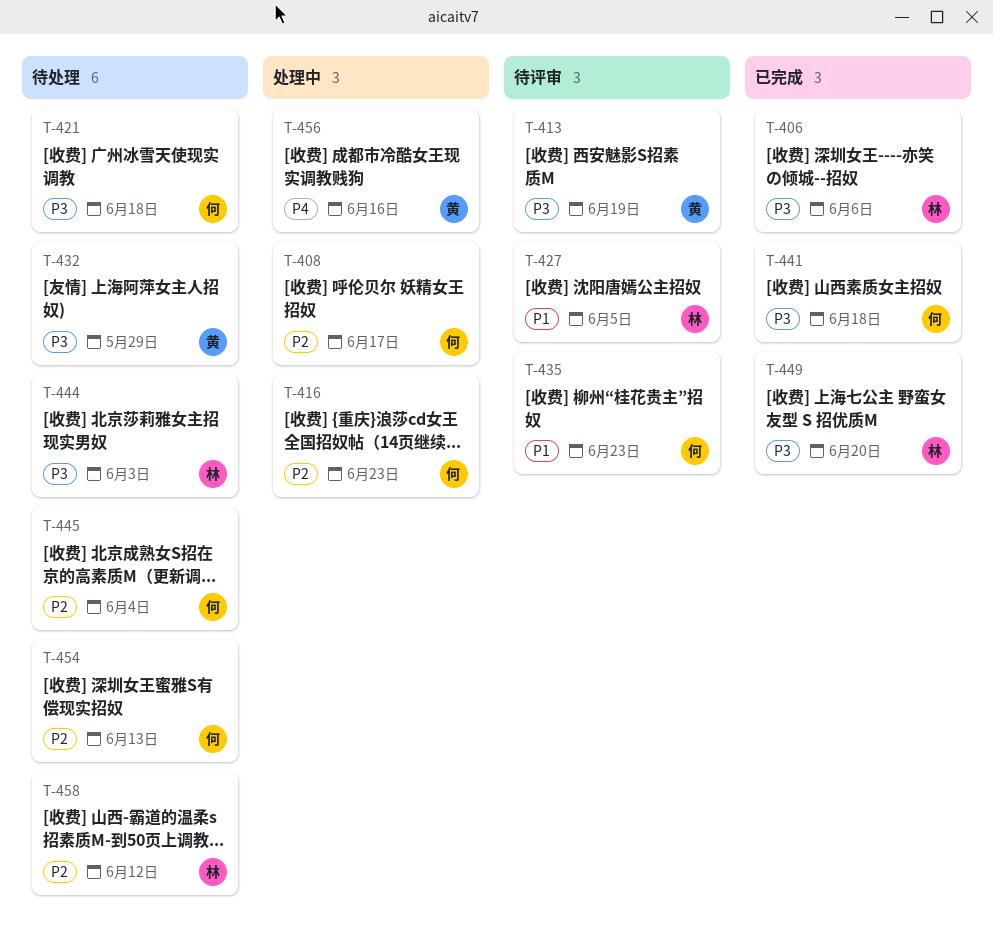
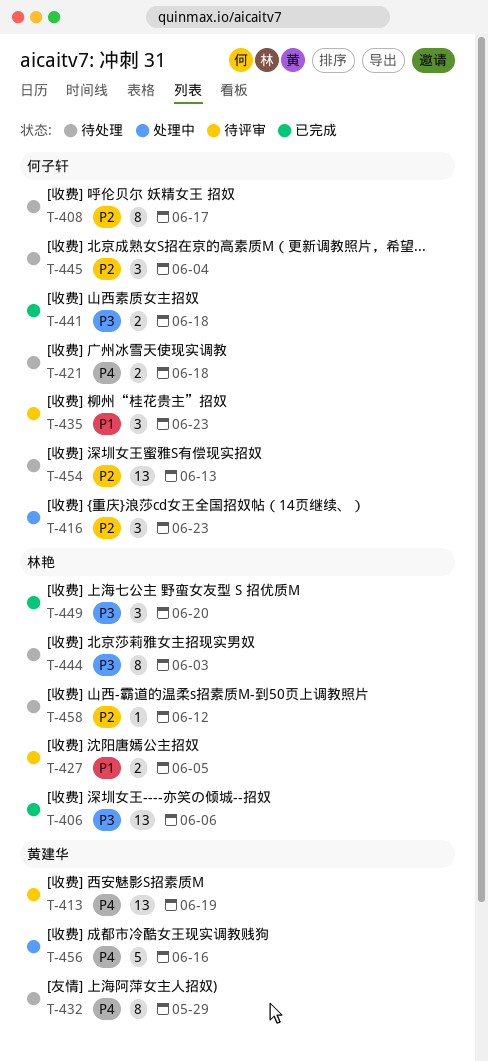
T-408, status: 处理中 -> 待处理
T-413, priority: P3 -> P4
T-421, priority: P3 -> P4
T-432, priority: P3 -> P4

